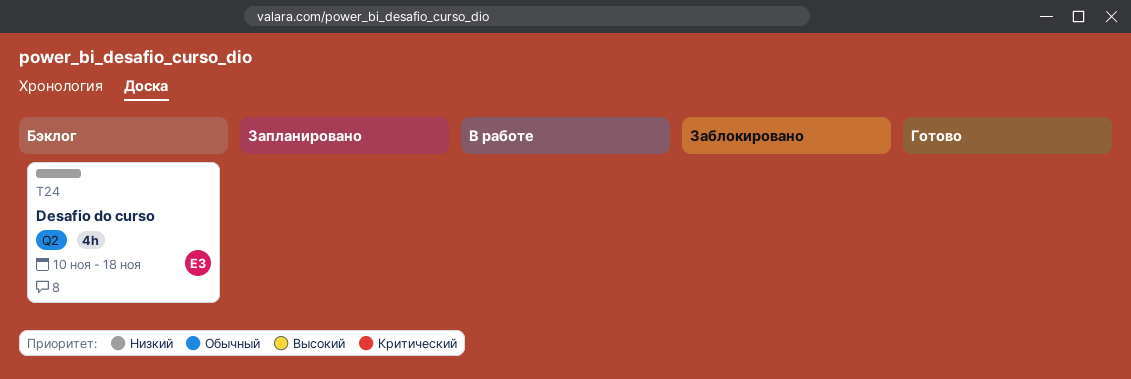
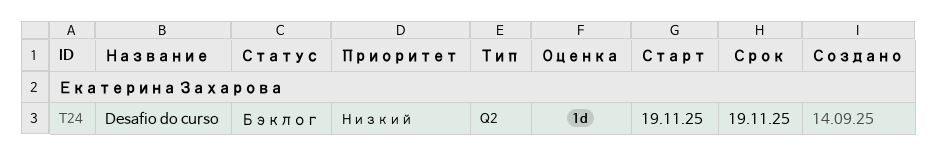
T24, estimate: 4h -> 1d
T24, start: Nov 10 -> Nov 19
T24, due: Nov 18 -> Nov 19

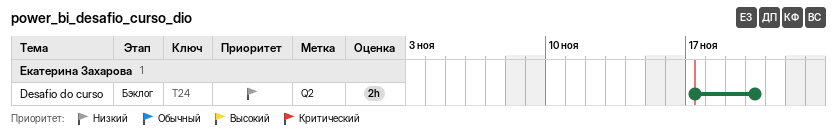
T24, estimate: 1d -> 2h
T24, start: Nov 19 -> Nov 17
T24, due: Nov 19 -> Nov 20

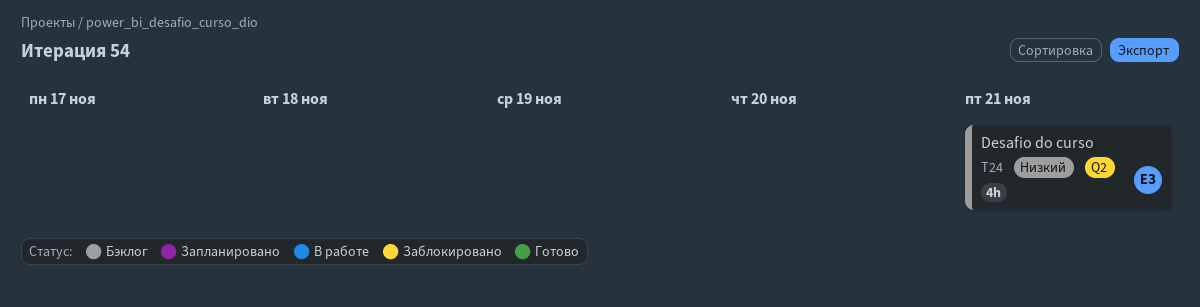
T24, estimate: 2h -> 4h
T24, due: Nov 20 -> Nov 21

